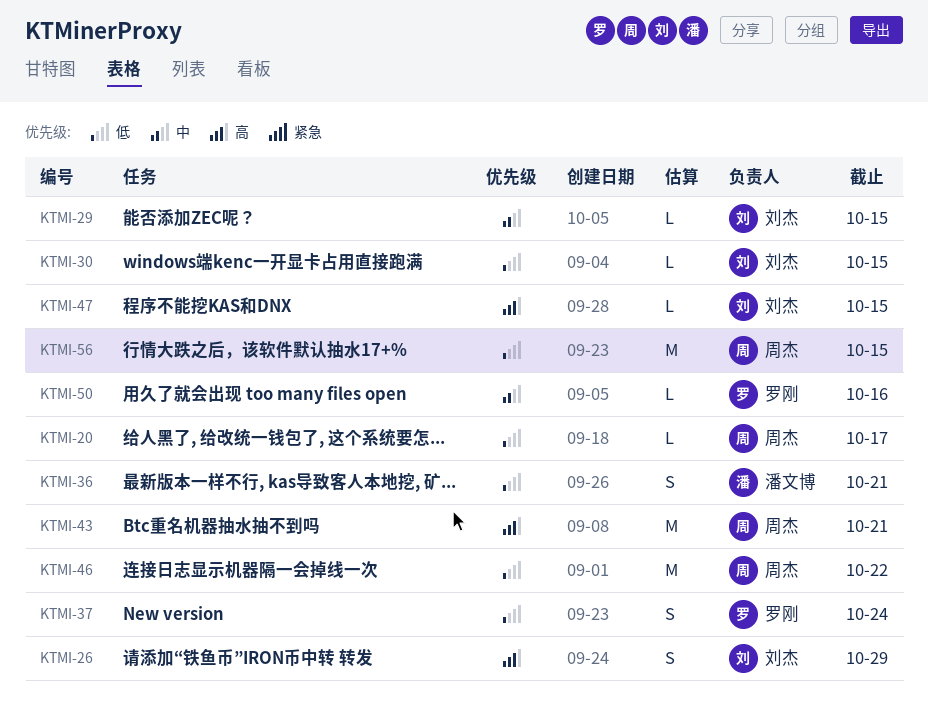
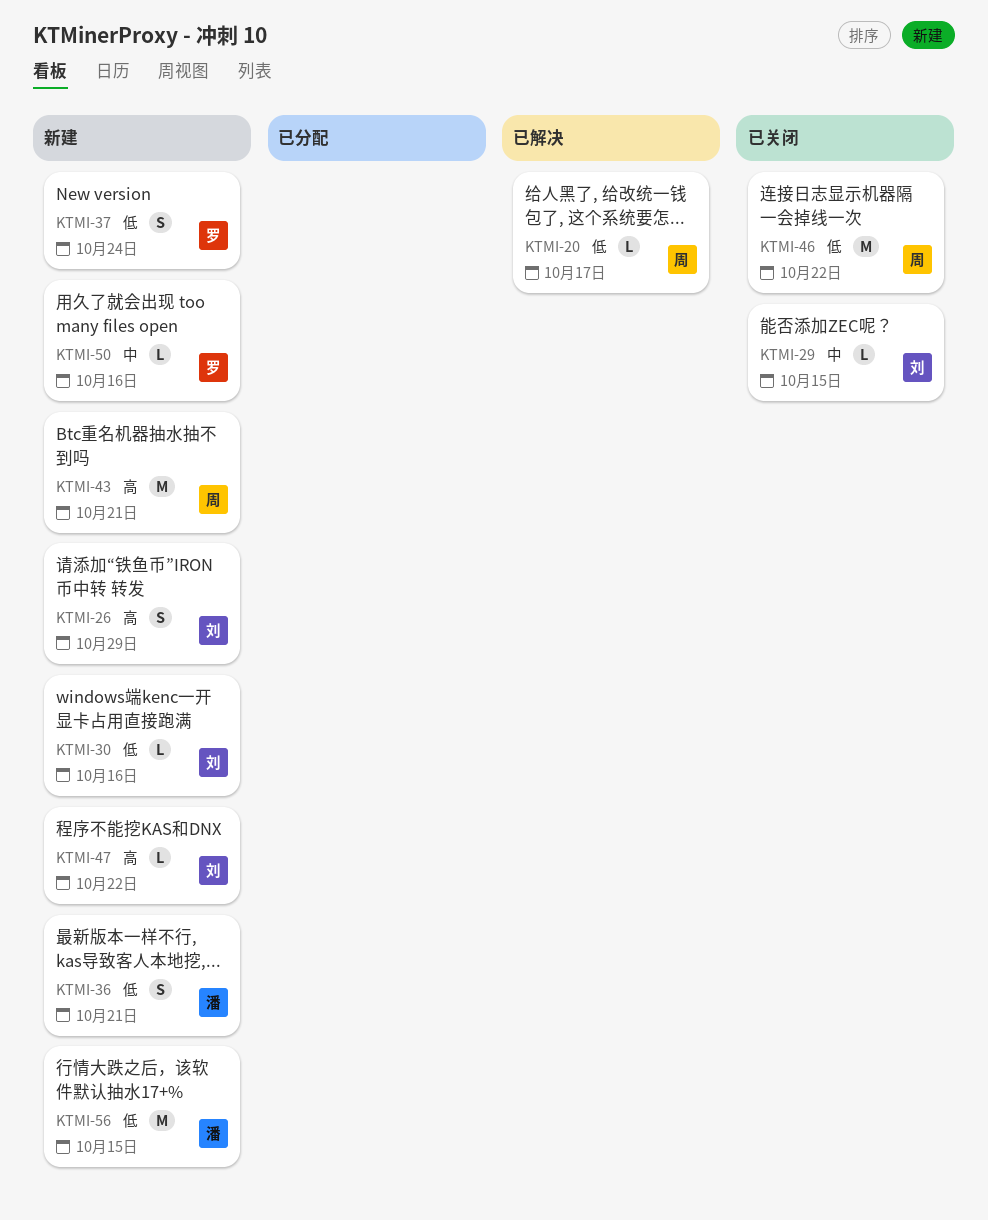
KTMI-30, due: Oct 15 -> Oct 16
KTMI-47, due: Oct 15 -> Oct 22
KTMI-56, owner: 周杰 -> 潘文博

